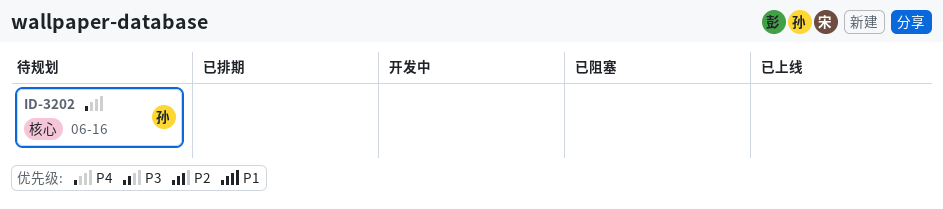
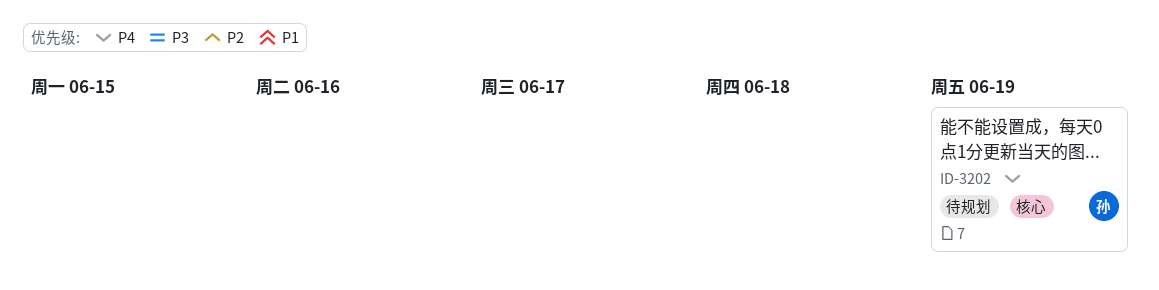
ID-3202, due: Jun 16 -> Jun 19

